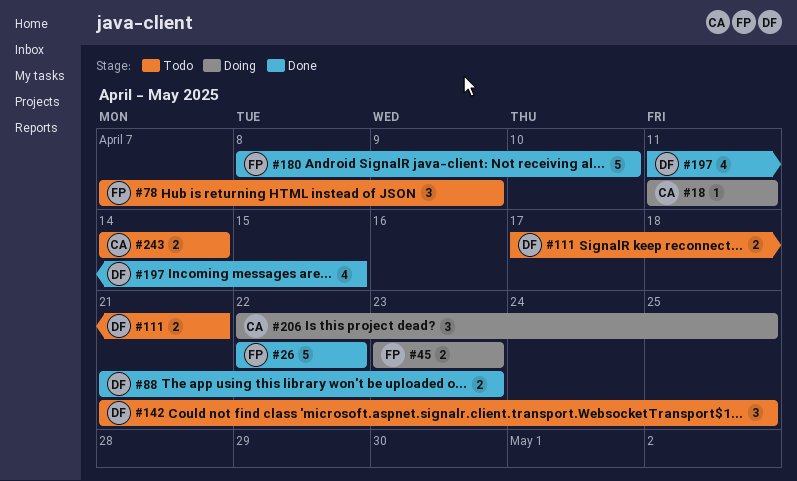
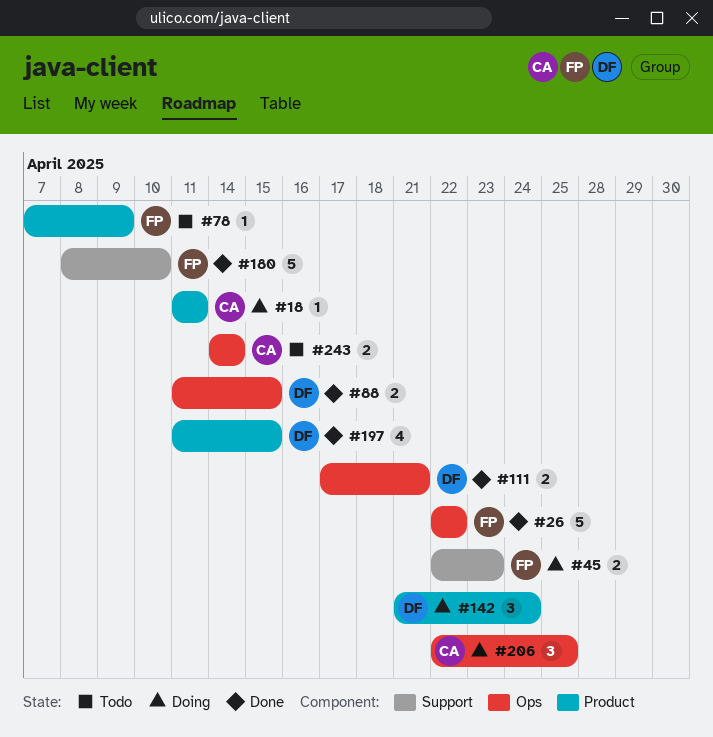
#45, start: Apr 23 -> Apr 22
#78, estimate: 3 -> 1
#88, start: Apr 21 -> Apr 11
#88, due: Apr 23 -> Apr 15
#111, status: Todo -> Done
#142, status: Todo -> Doing
#142, due: Apr 25 -> Apr 24

